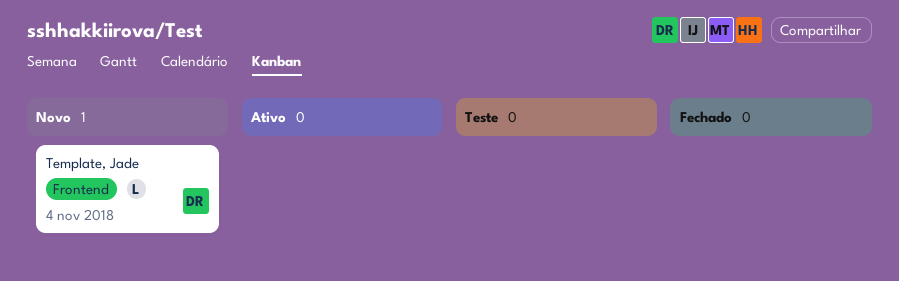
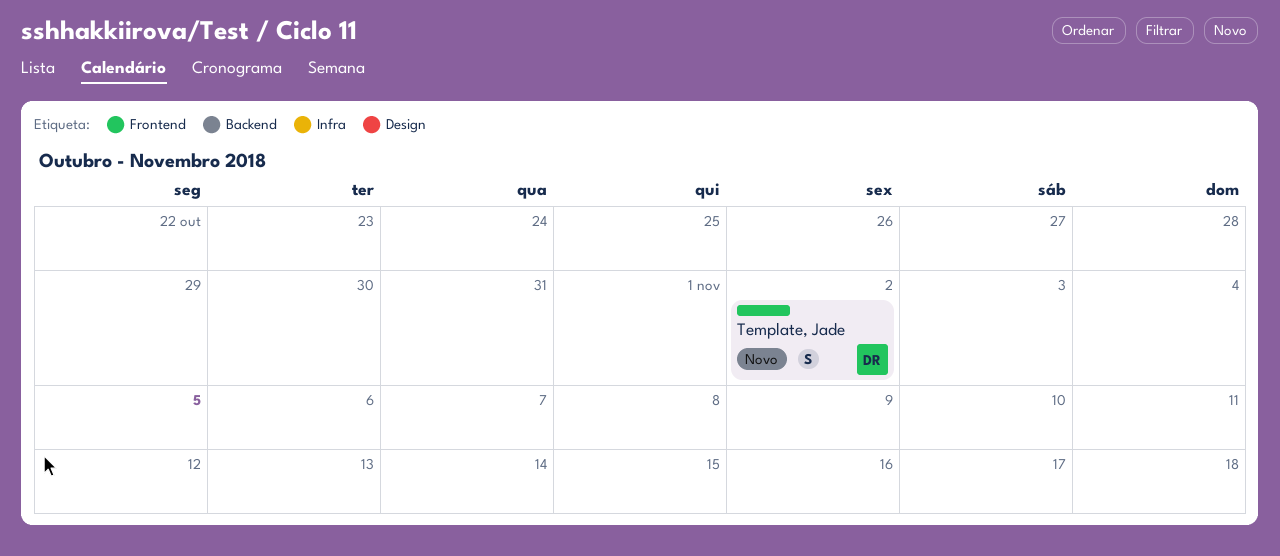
Template, Jade, estimate: L -> S
Template, Jade, due: Nov 4 -> Nov 2

